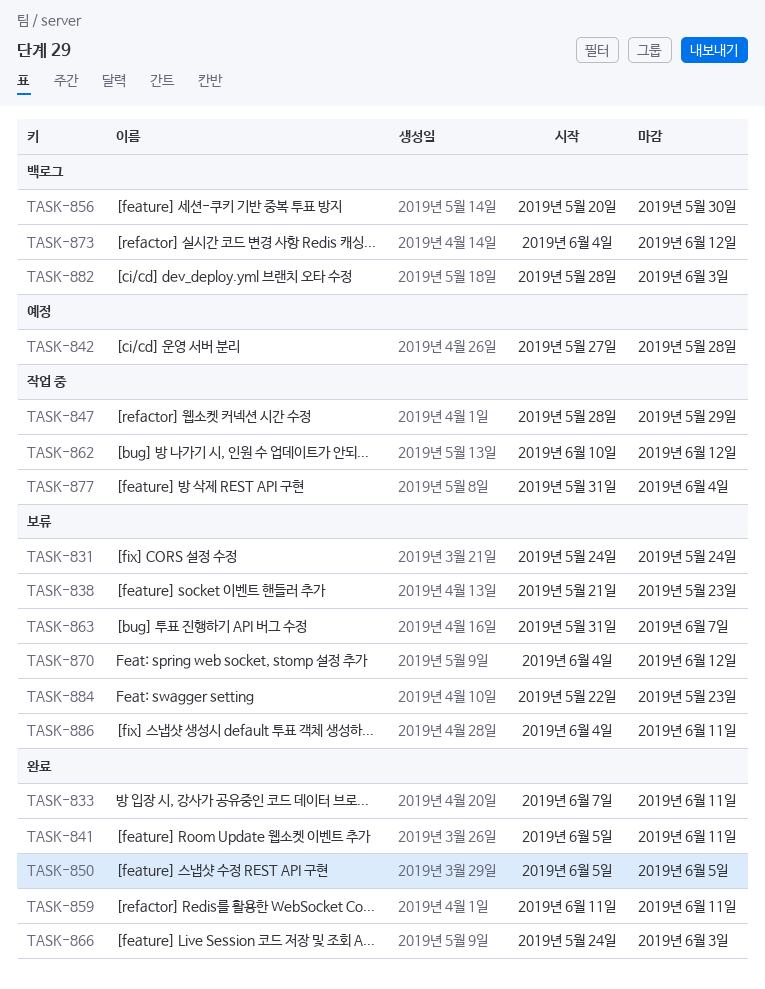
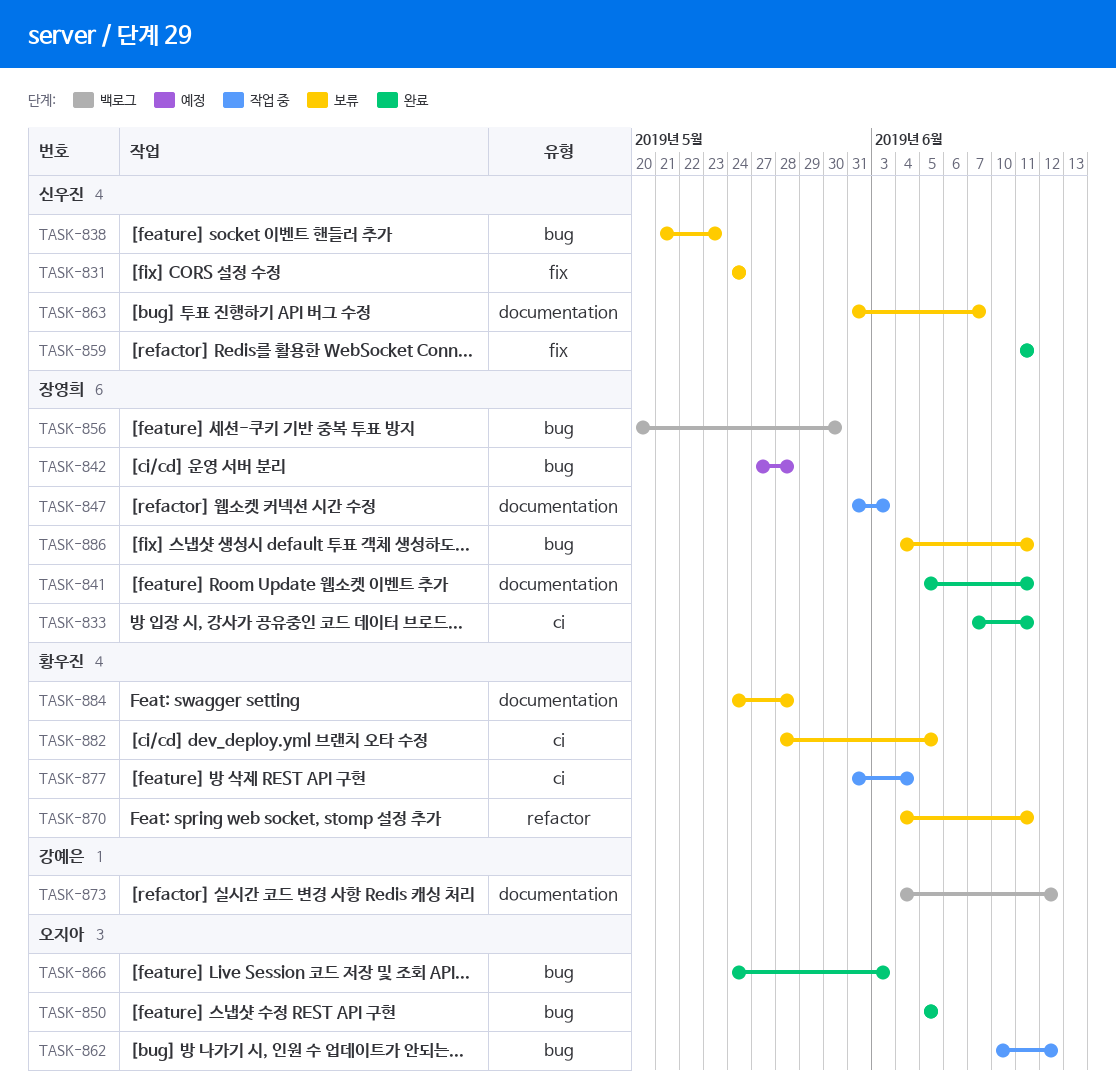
TASK-847, start: May 28 -> May 31
TASK-847, due: May 29 -> Jun 3
TASK-870, due: Jun 12 -> Jun 11
TASK-882, status: 백로그 -> 보류
TASK-882, due: Jun 3 -> Jun 5
TASK-884, start: May 22 -> May 24
TASK-884, due: May 23 -> May 28

